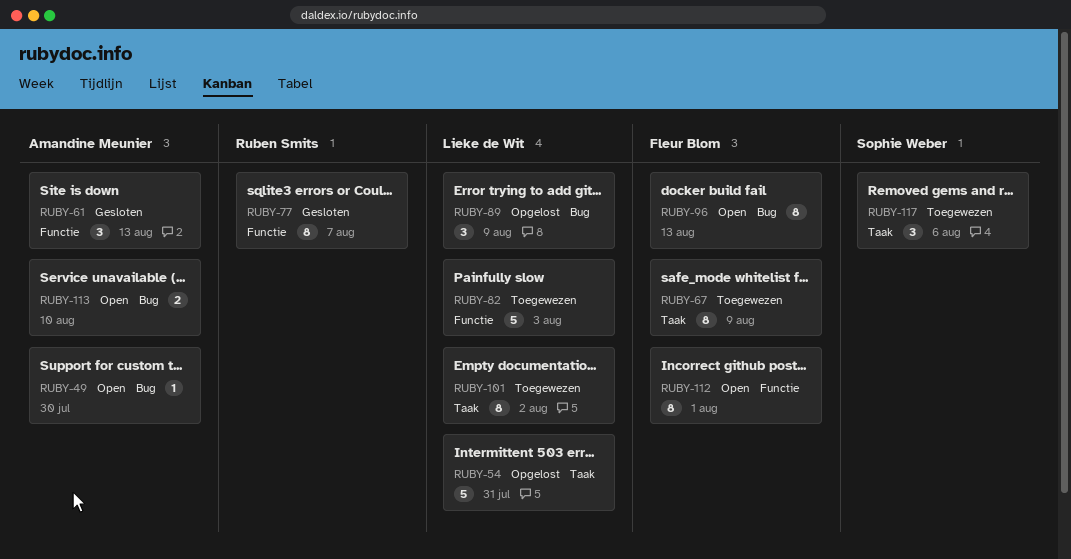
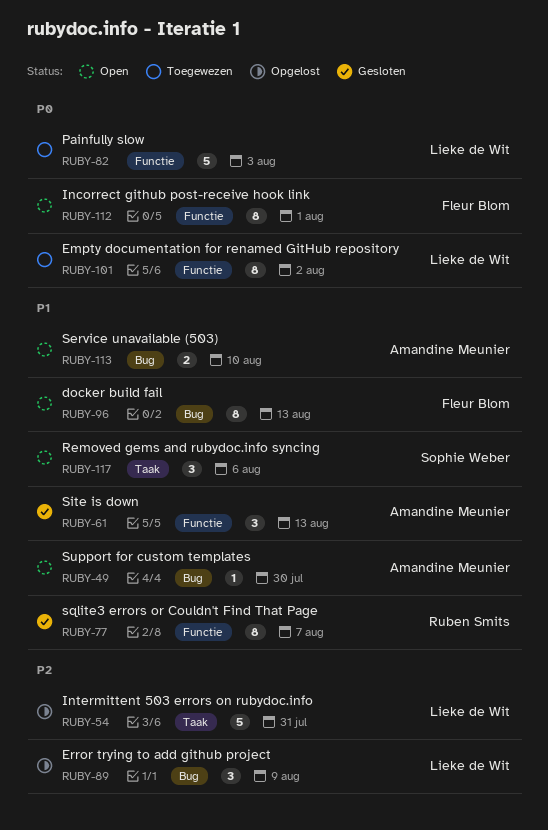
RUBY-67: present -> none
RUBY-101, label: Taak -> Functie
RUBY-117, status: Toegewezen -> Open

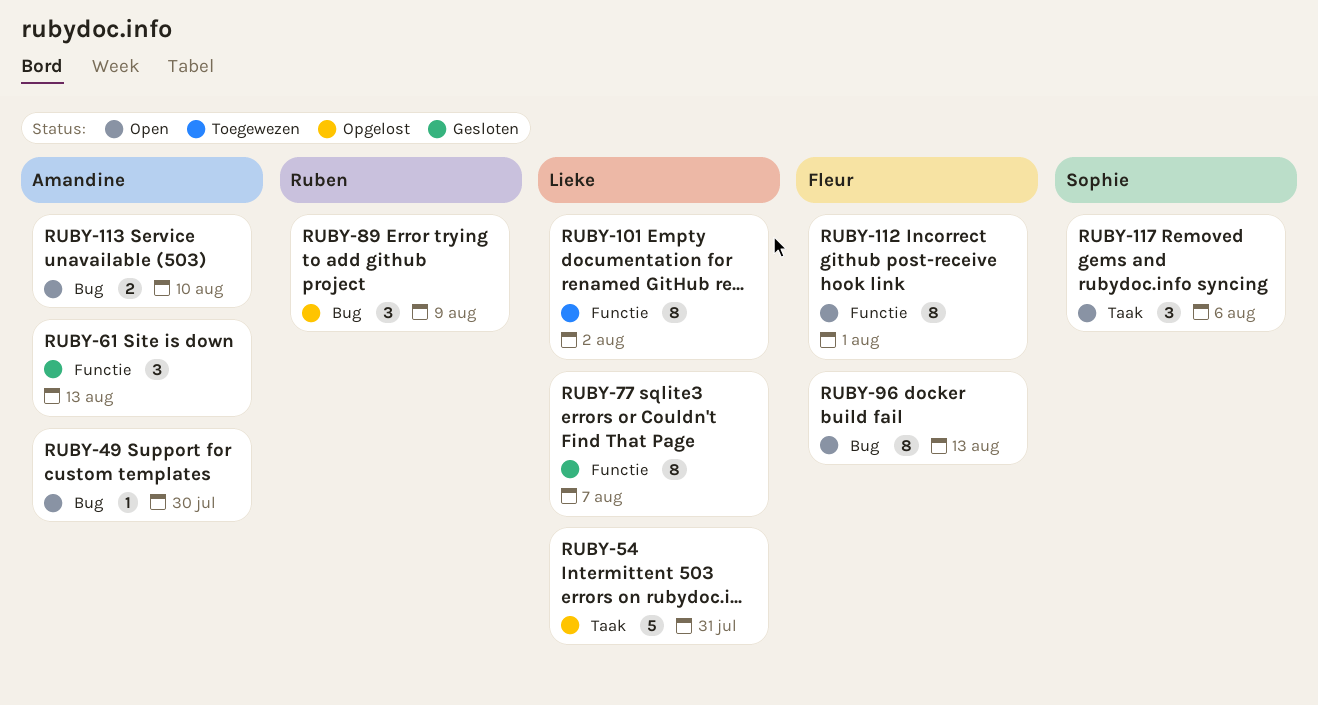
RUBY-77, owner: Ruben Smits -> Lieke de Wit
RUBY-82: present -> none
RUBY-89, owner: Lieke de Wit -> Ruben Smits

